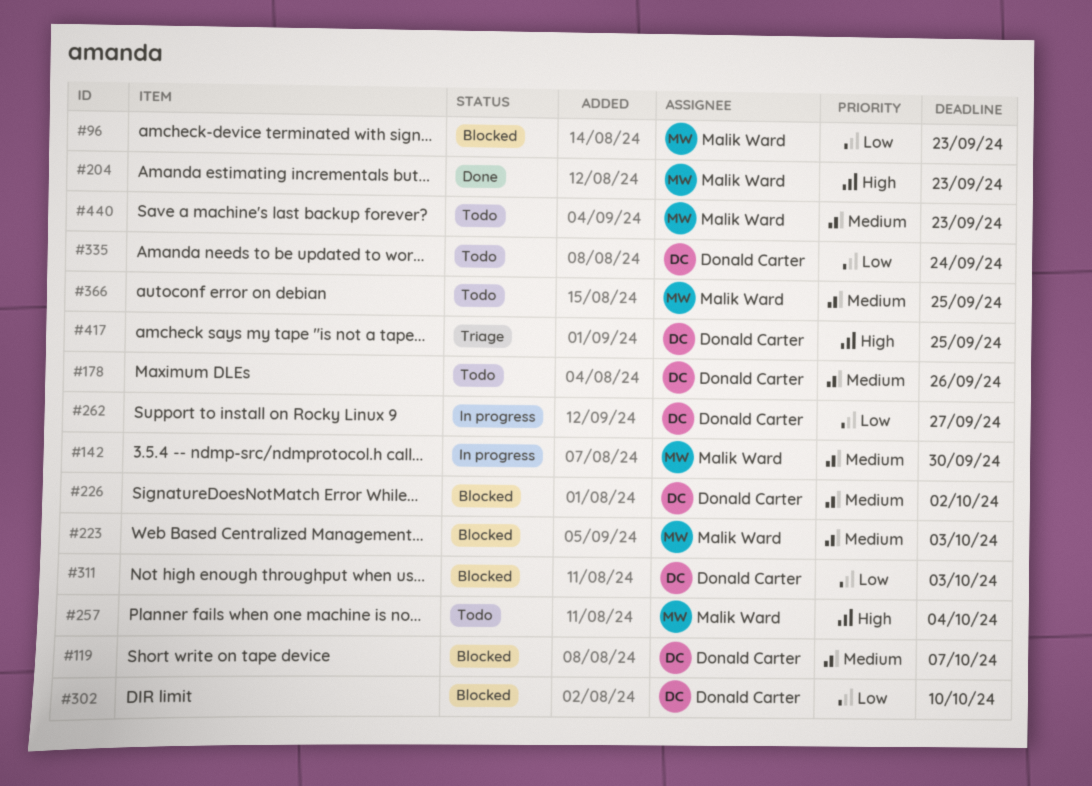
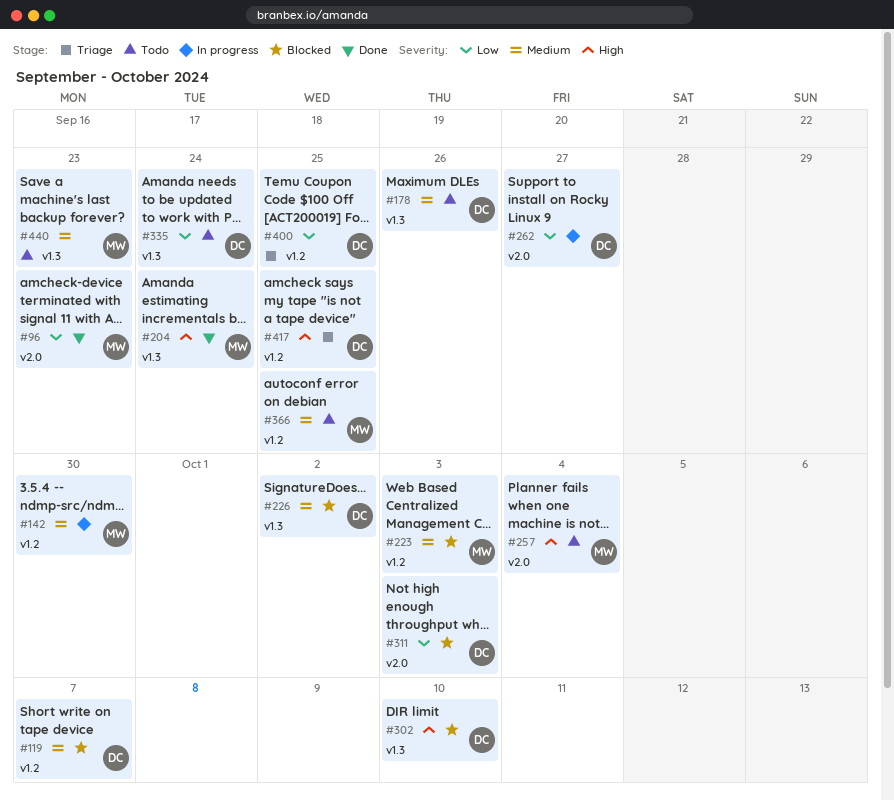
#96, status: Blocked -> Done
#204, due: Sep 23 -> Sep 24
#302, priority: Low -> High
#400: none -> present

